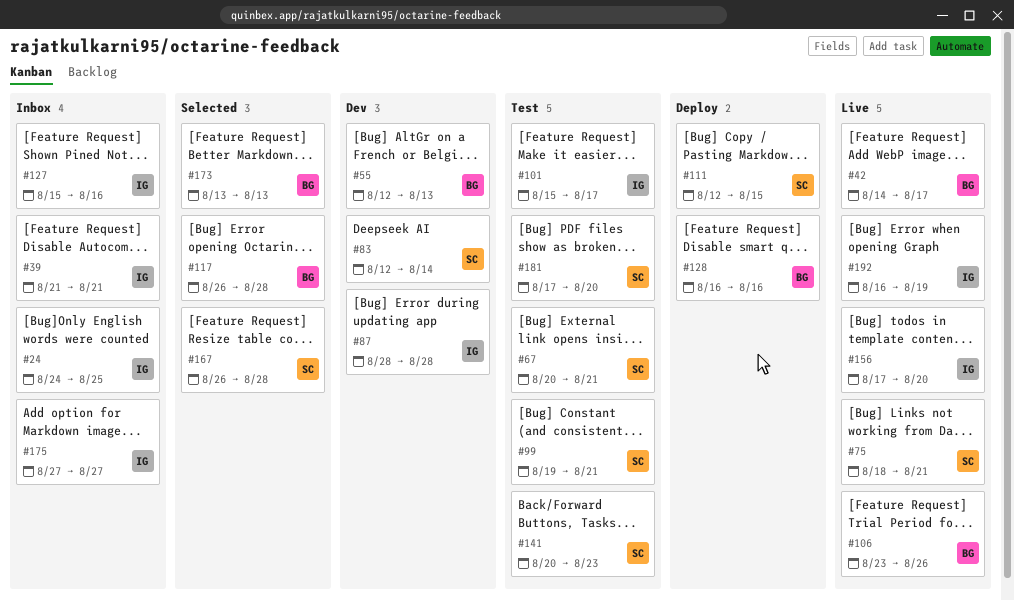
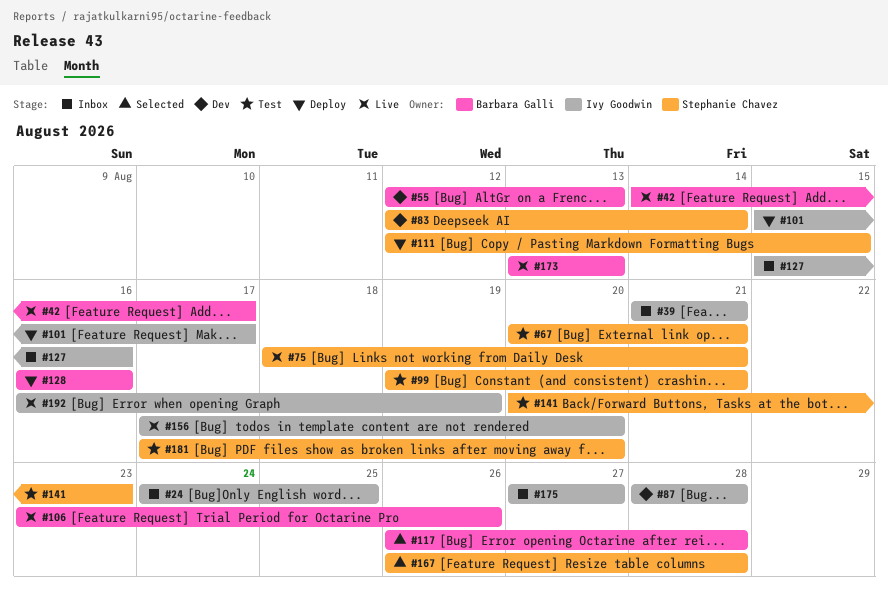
#101, status: Test -> Deploy
#173, status: Selected -> Live

